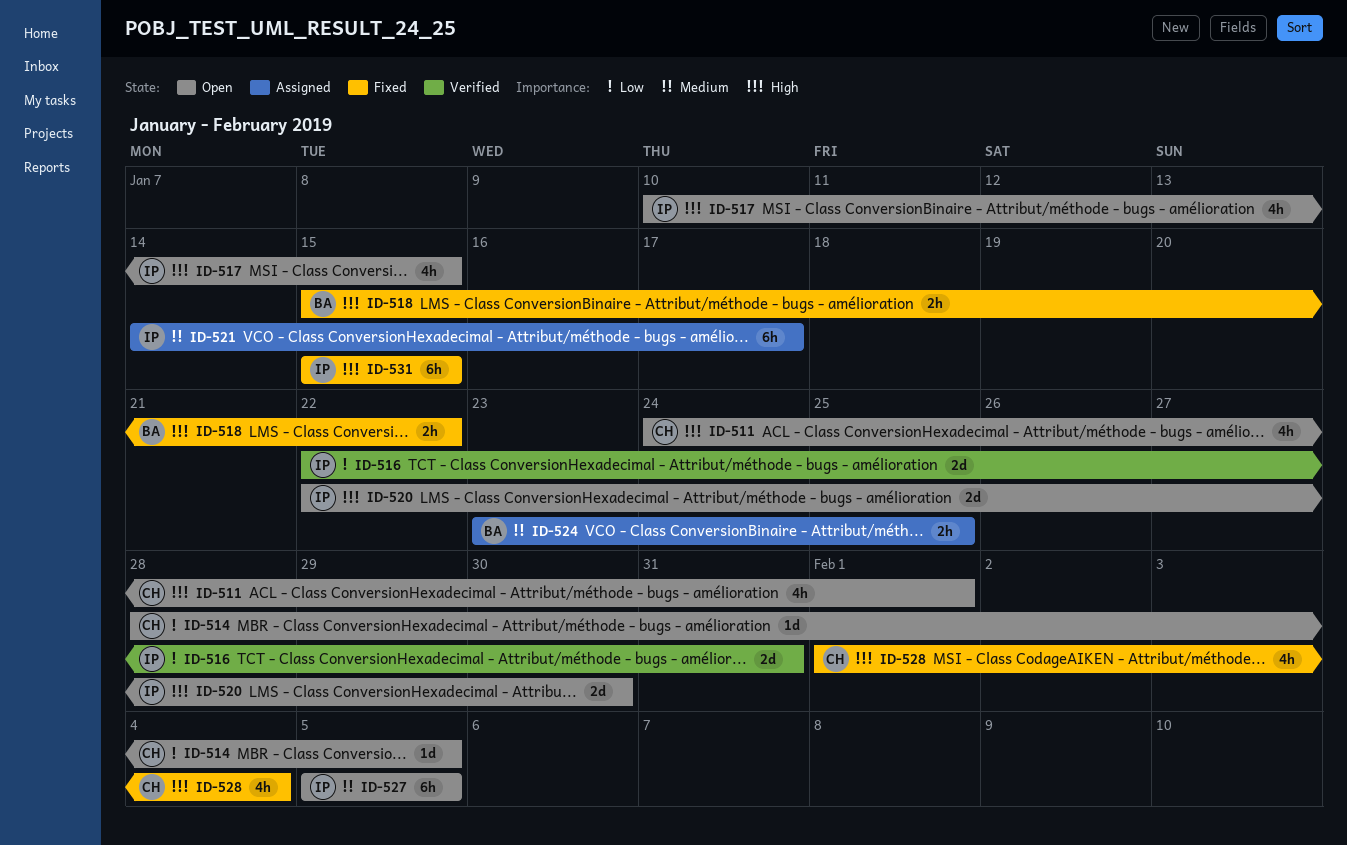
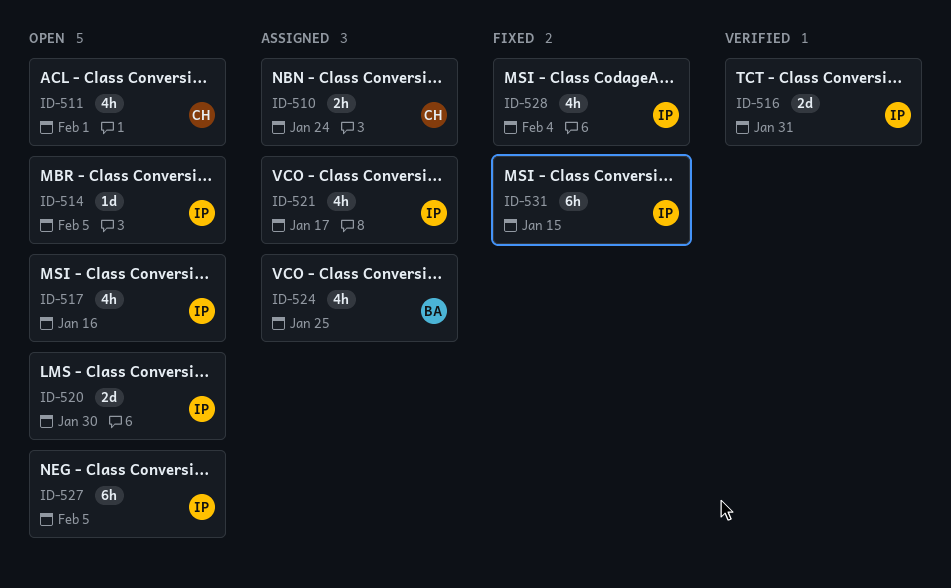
ID-510: none -> present
ID-514, owner: CH -> IP
ID-517, due: Jan 15 -> Jan 16
ID-518: present -> none
ID-521, estimate: 6h -> 4h
ID-524, estimate: 2h -> 4h
ID-528, owner: CH -> IP

